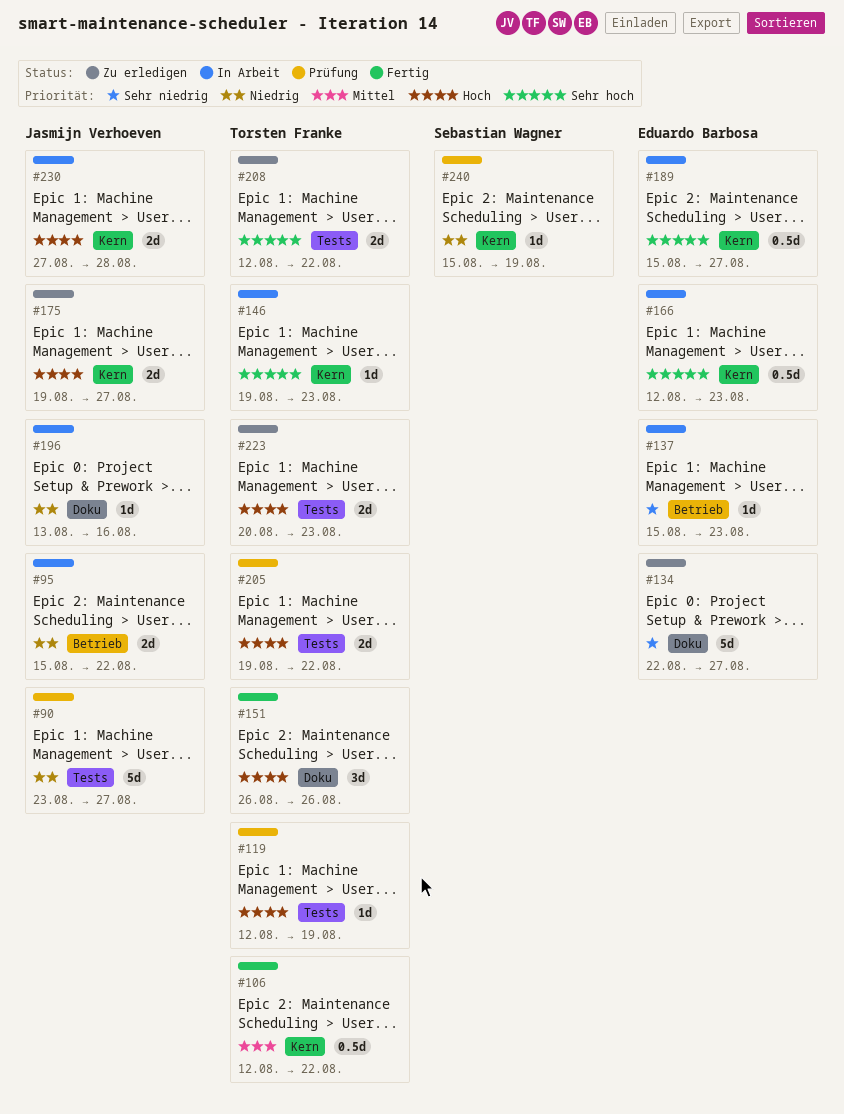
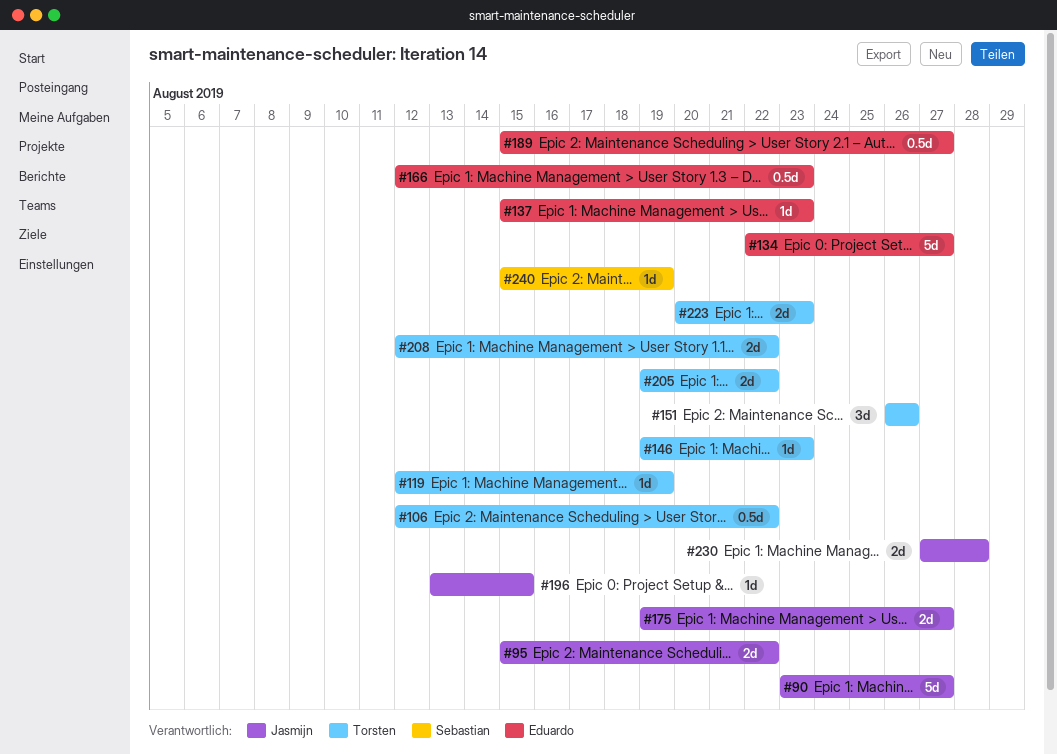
#196, due: Aug 16 -> Aug 15

